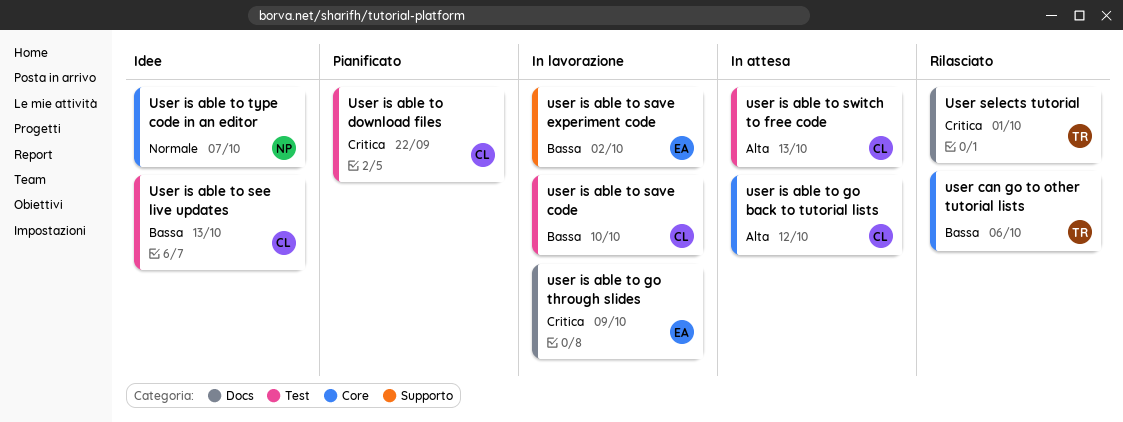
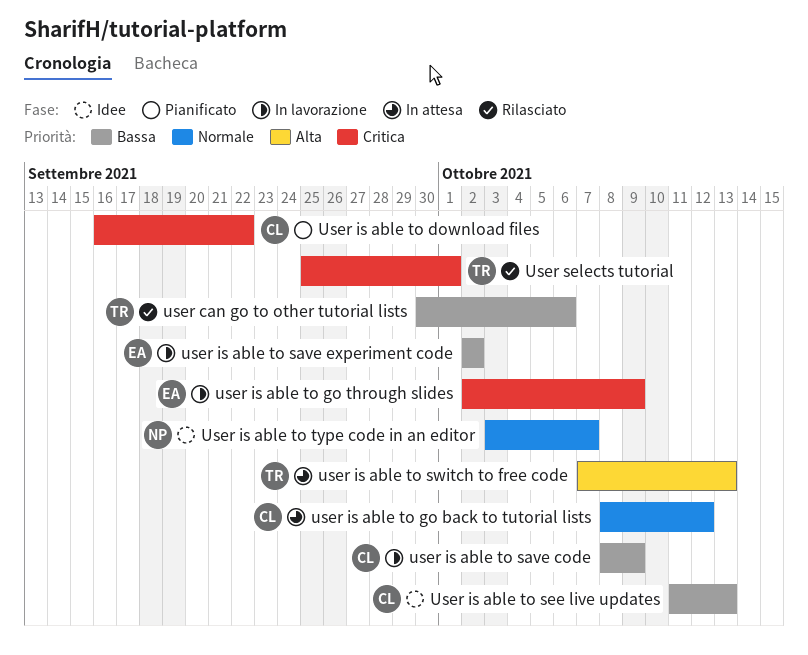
user is able to go back to tutorial lists, priority: Alta -> Normale
user is able to save code, due: Oct 10 -> Oct 9
user is able to switch to free code, owner: CL -> TR

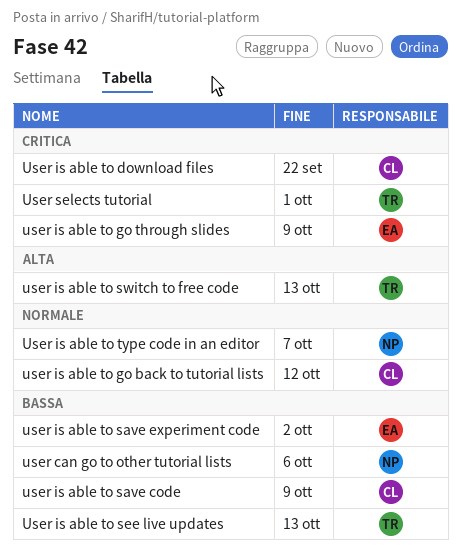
user can go to other tutorial lists, owner: TR -> NP
User is able to see live updates, owner: CL -> TR

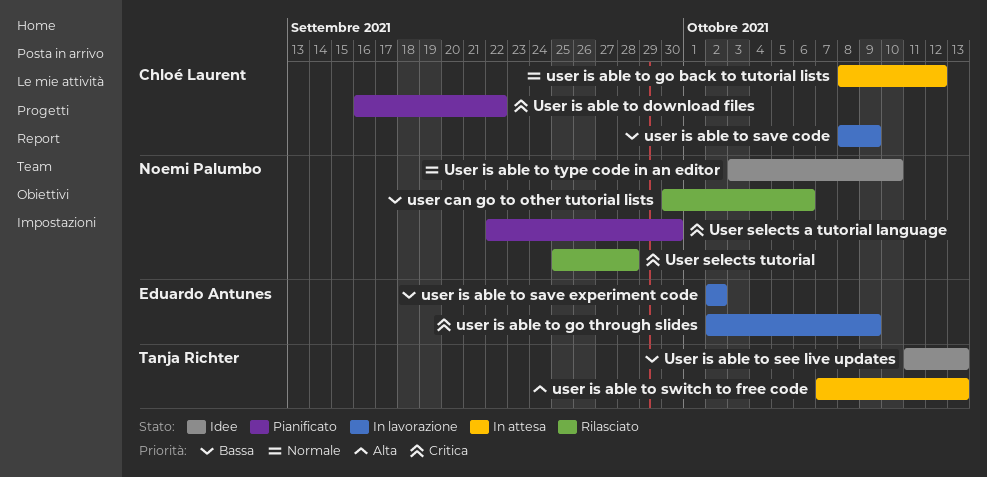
User is able to type code in an editor, due: Oct 7 -> Oct 10
User selects a tutorial language: none -> present
User selects tutorial, owner: Tanja Richter -> Noemi Palumbo
User selects tutorial, due: Oct 1 -> Sep 28

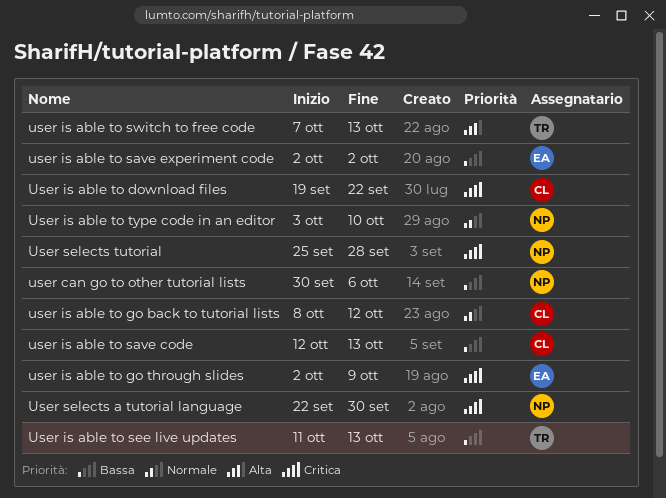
User is able to download files, start: Sep 16 -> Sep 19
user is able to save code, start: Oct 8 -> Oct 12
user is able to save code, due: Oct 9 -> Oct 13

